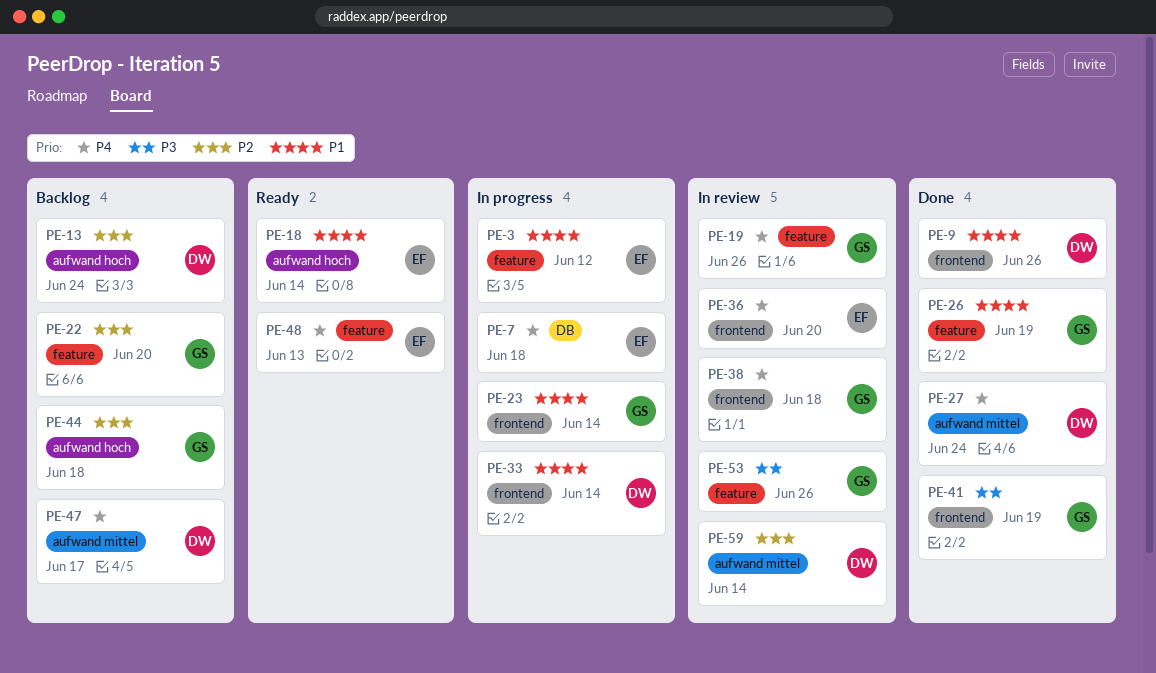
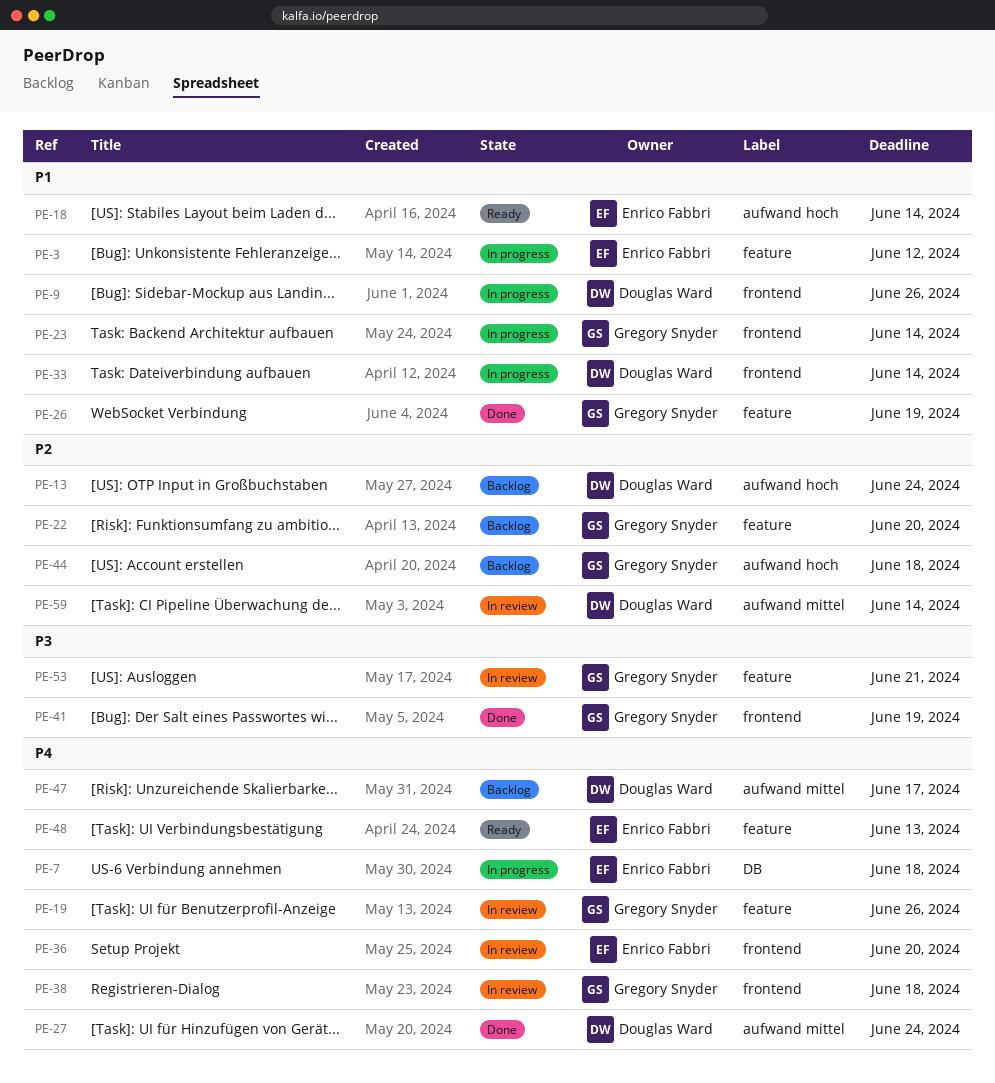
PE-9, status: Done -> In progress
PE-53, due: Jun 26 -> Jun 21

